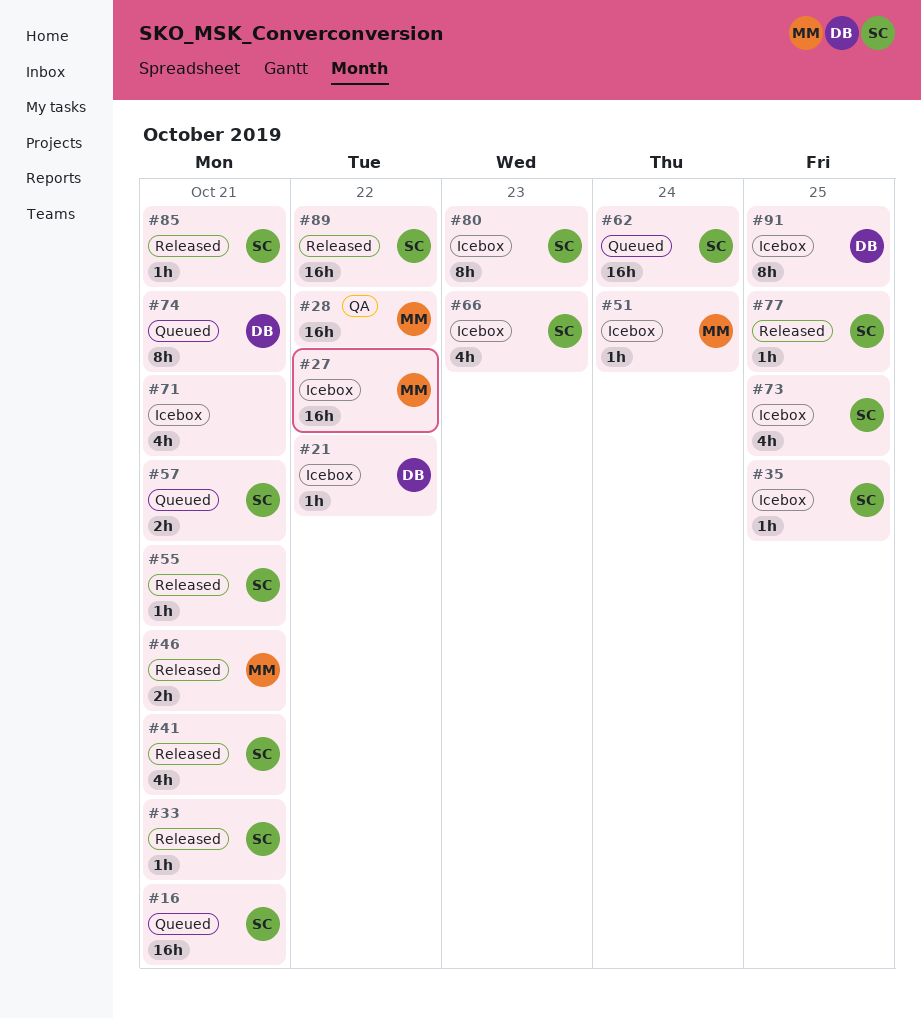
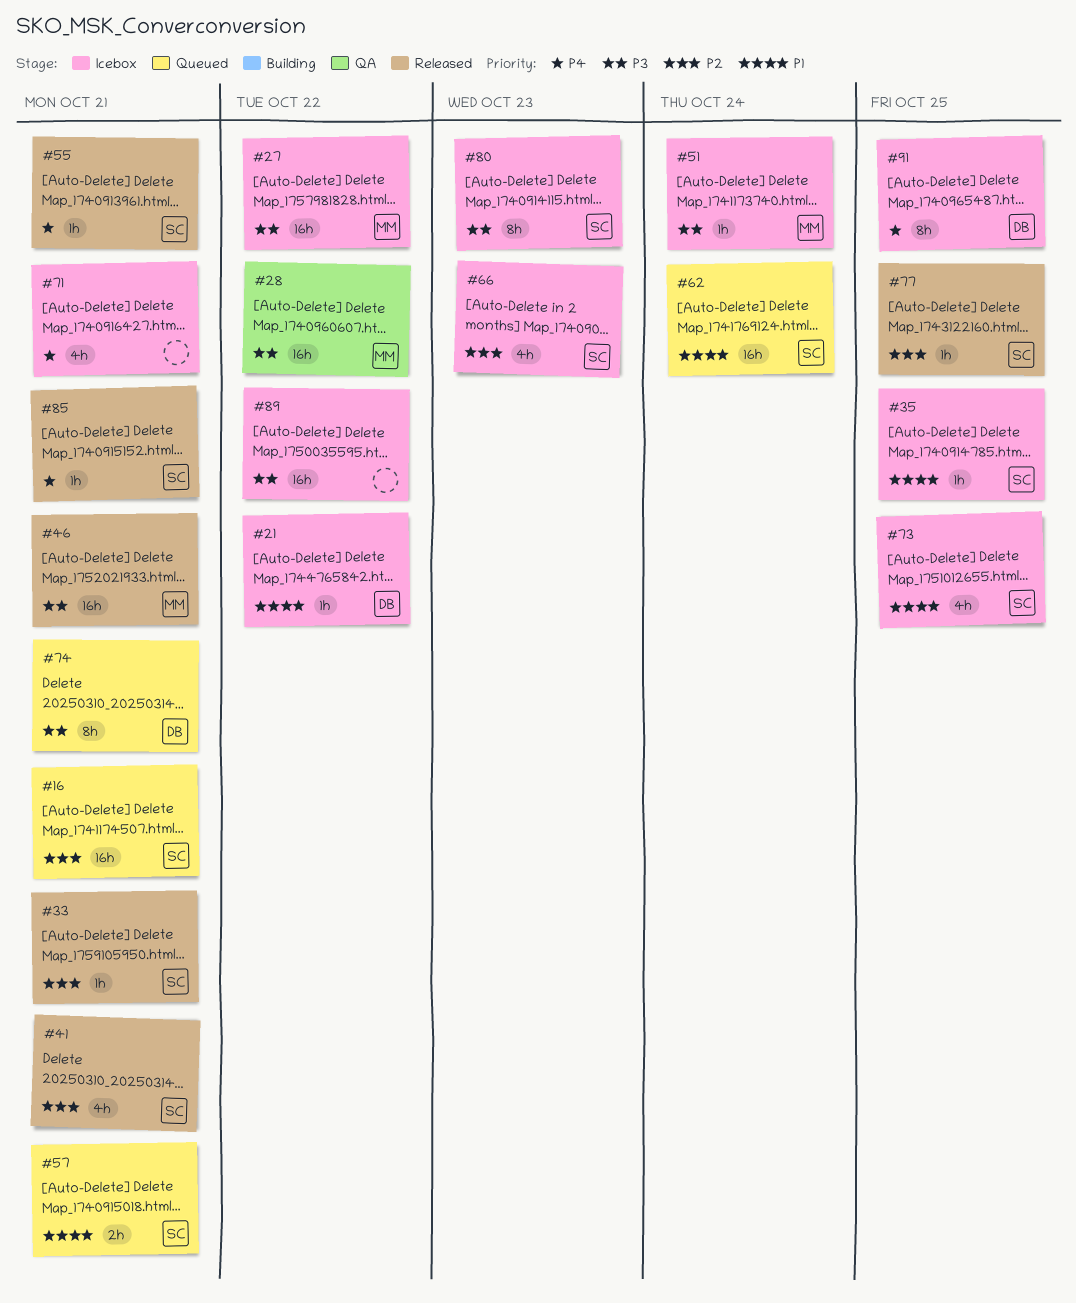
#46, estimate: 2h -> 16h
#89, status: Released -> Icebox
#89, owner: SC -> none

